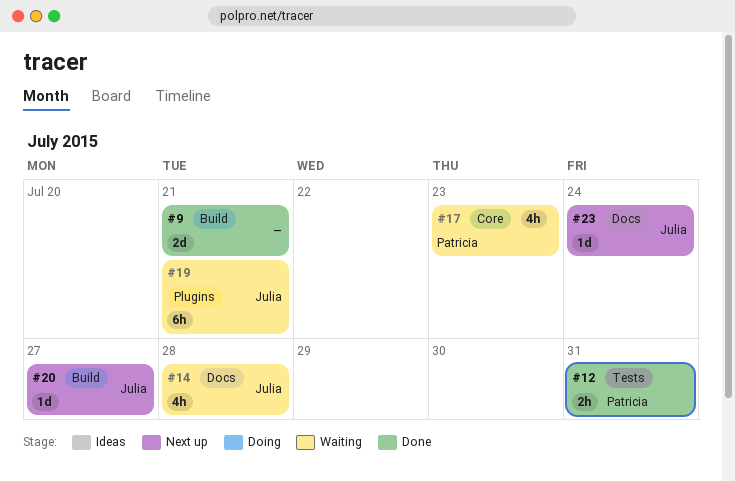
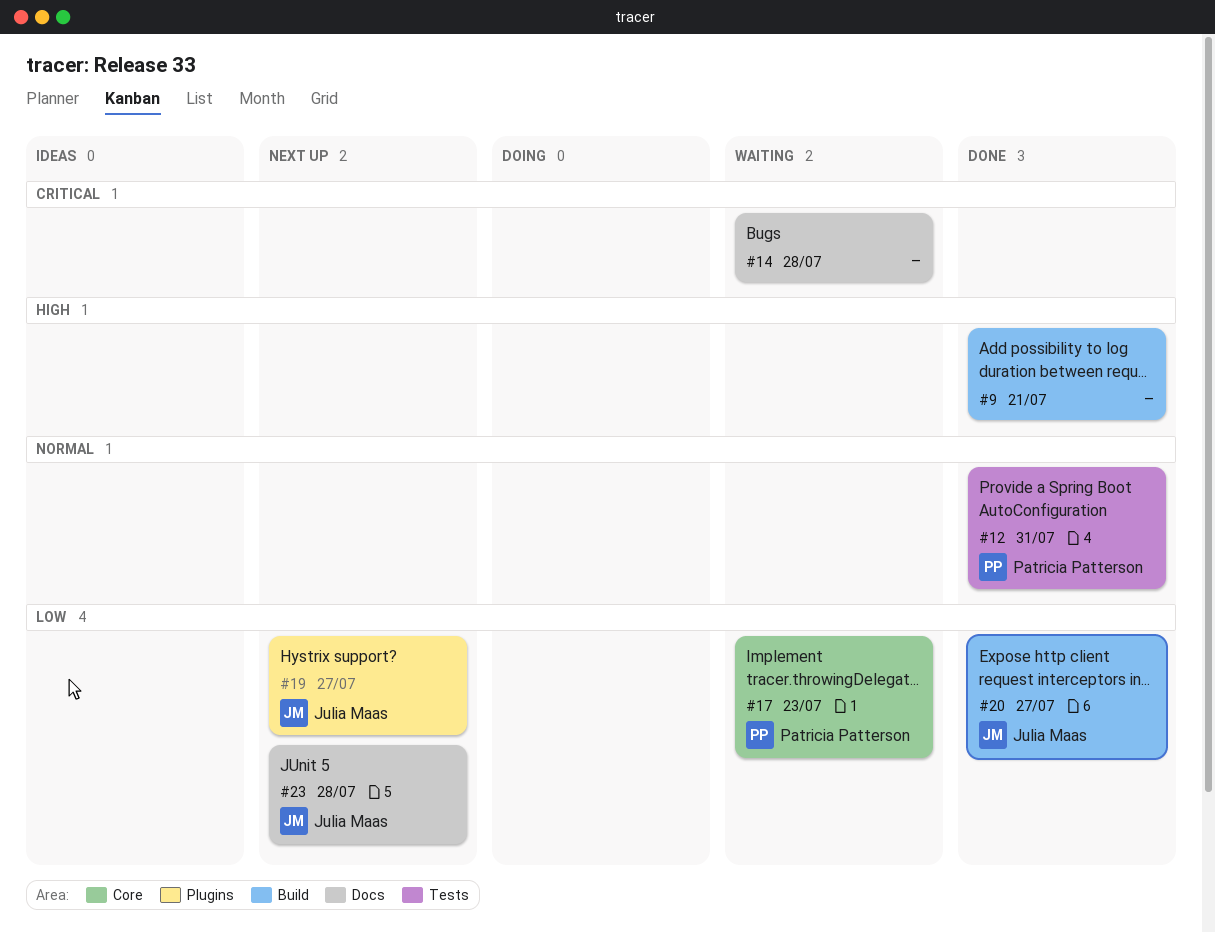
#14, owner: Julia Maas -> none
#19, status: Waiting -> Next up
#19, due: Jul 21 -> Jul 27
#20, status: Next up -> Done
#23, due: Jul 24 -> Jul 28

